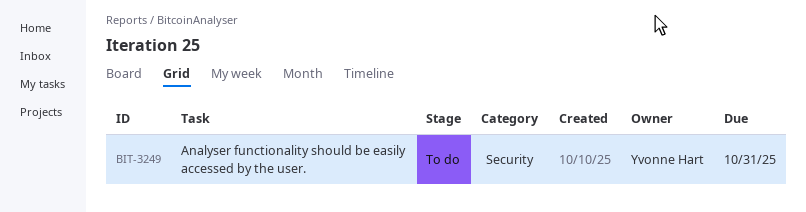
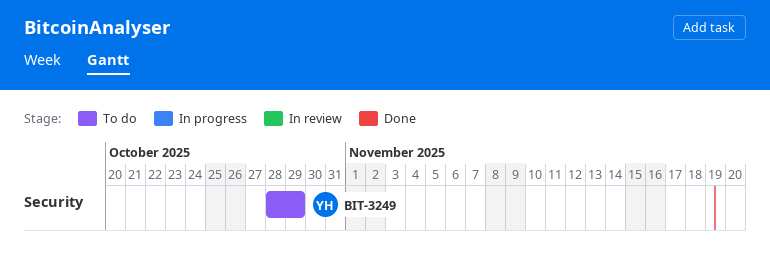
BIT-3249, due: Oct 31 -> Oct 29

